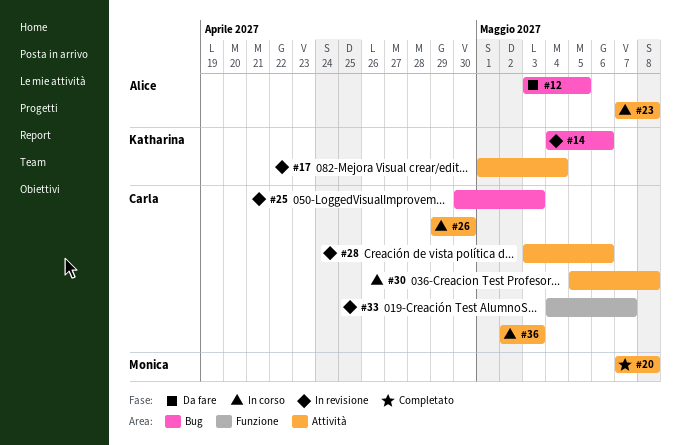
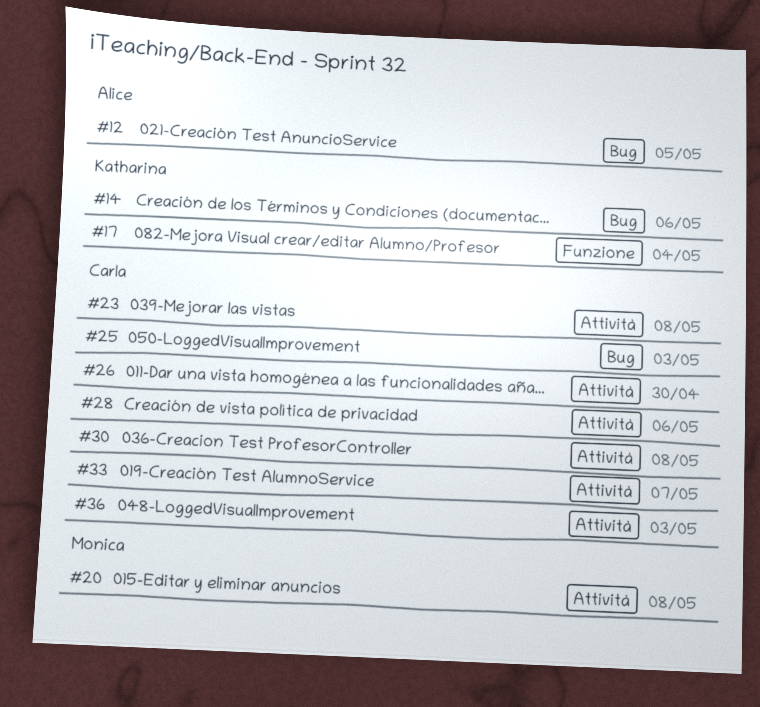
#17, label: Attività -> Funzione
#23, owner: Alice -> Carla
#33, label: Funzione -> Attività

